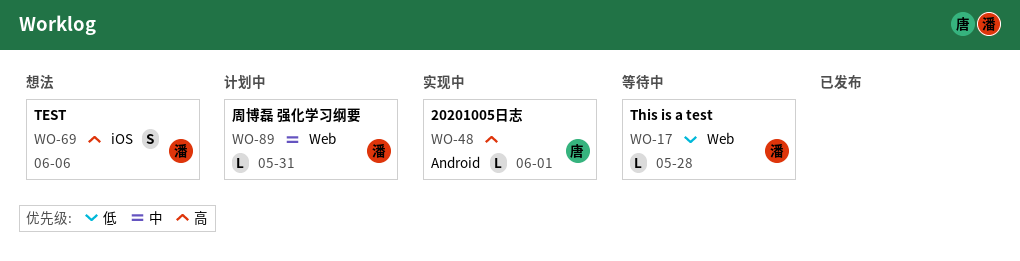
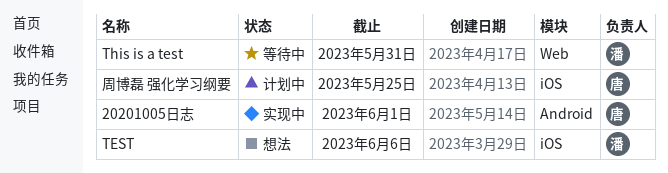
This is a test, due: May 28 -> May 31
周博磊 强化学习纲要, owner: 潘 -> 唐
周博磊 强化学习纲要, label: Web -> iOS
周博磊 强化学习纲要, due: May 31 -> May 25

